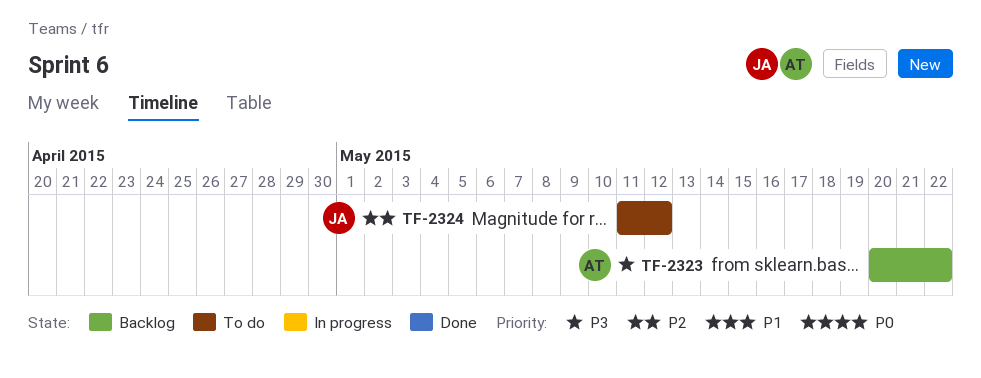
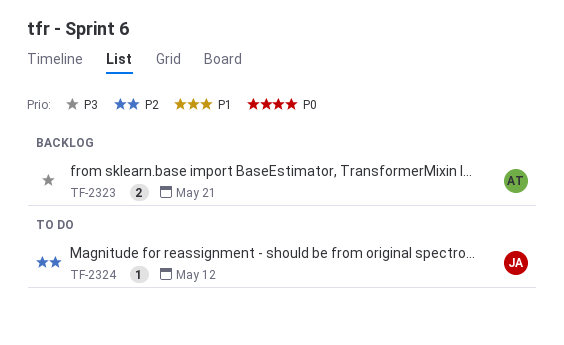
TF-2323, due: May 22 -> May 21

